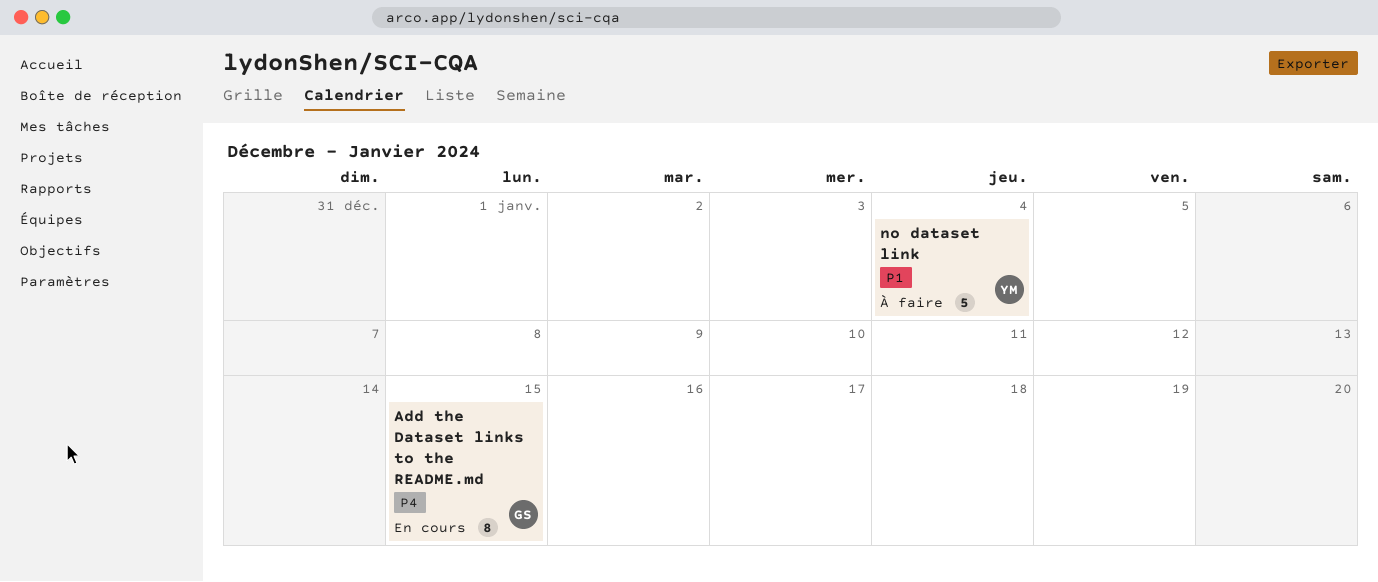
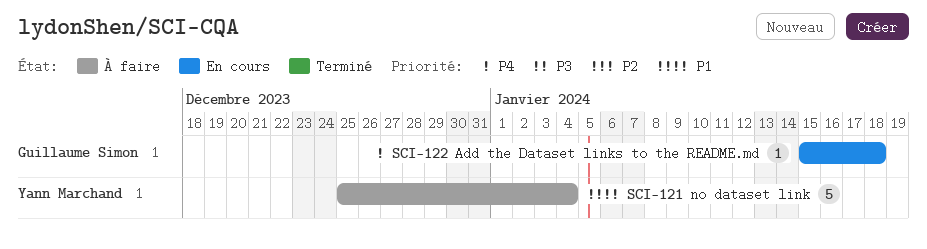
Add the Dataset links to the README.md, estimate: 8 -> 1
Add the Dataset links to the README.md, due: Jan 15 -> Jan 18

